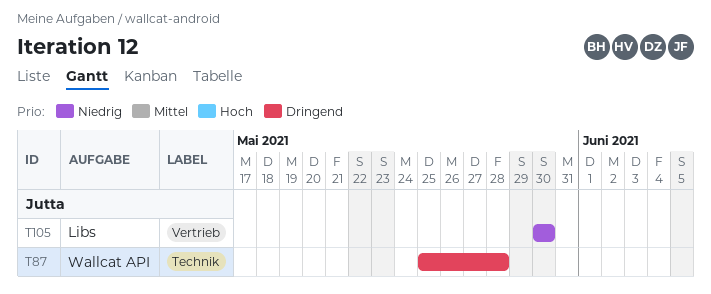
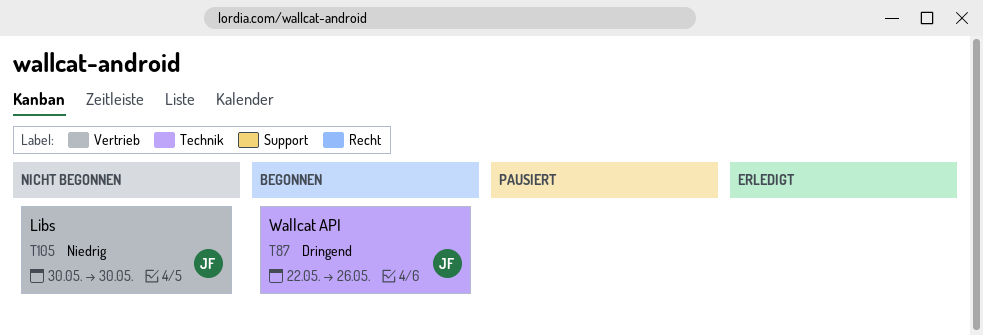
T87, start: May 25 -> May 22
T87, due: May 28 -> May 26

